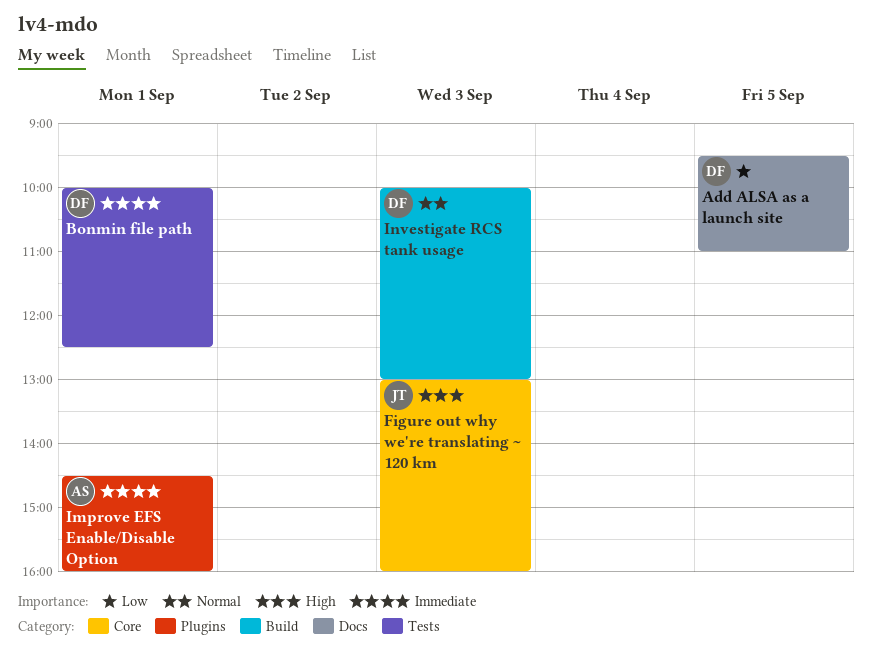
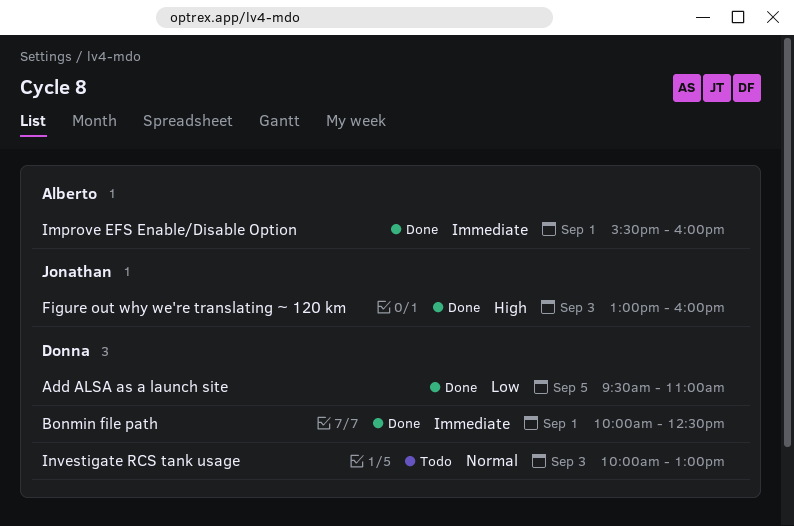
Improve EFS Enable/Disable Option, begins: 14:30 -> 15:30

